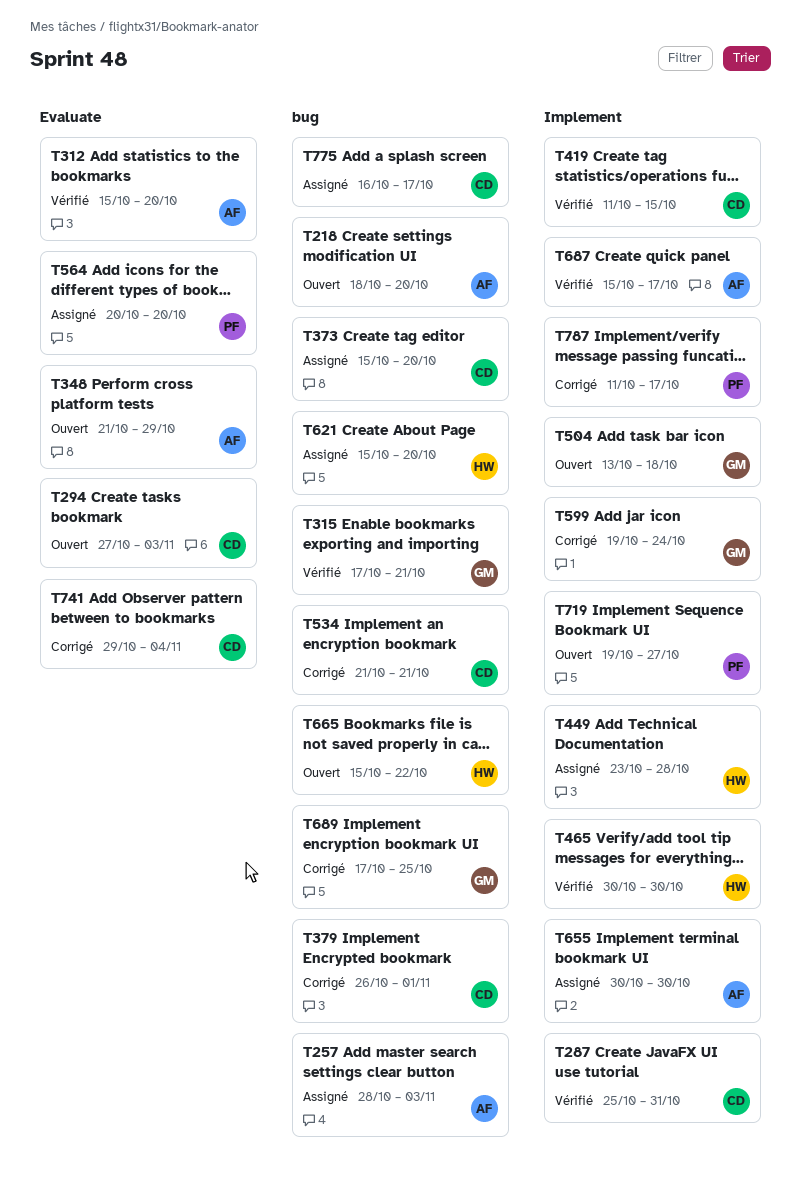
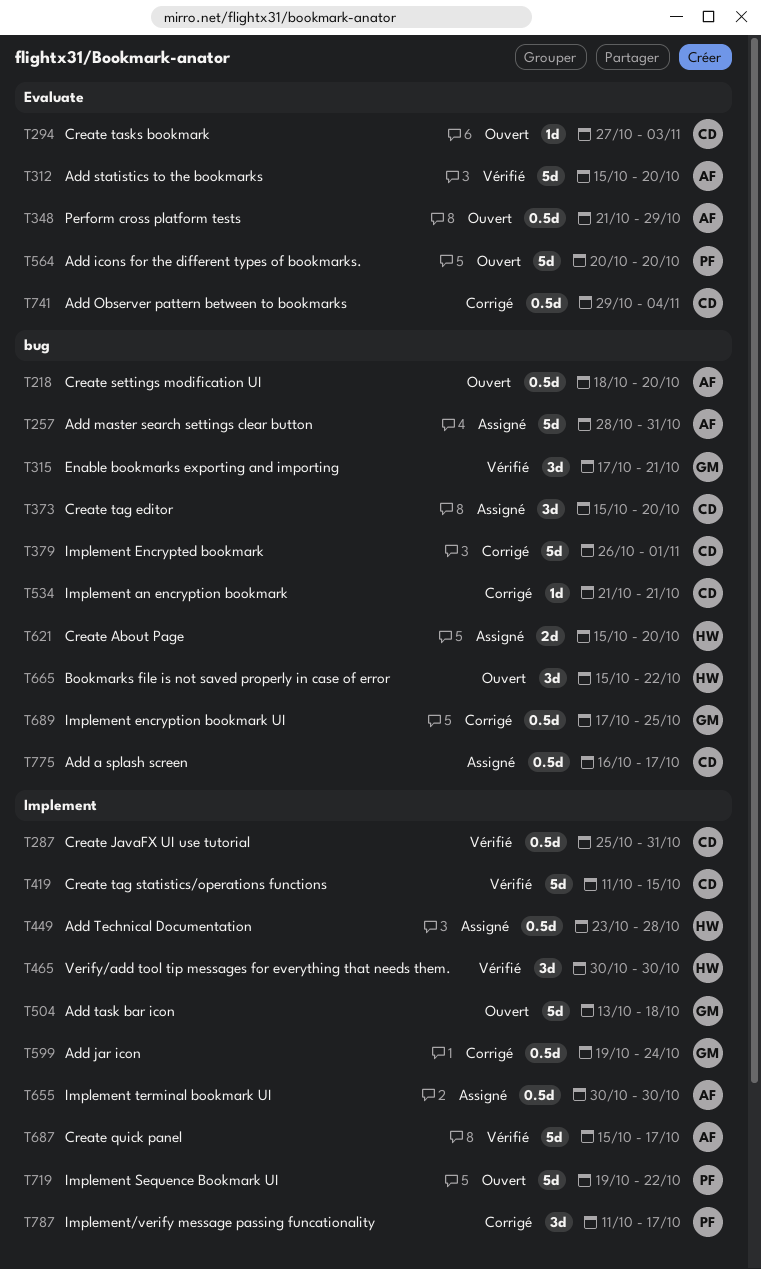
T257, due: Nov 3 -> Oct 31
T564, status: Assigné -> Ouvert
T719, due: Oct 27 -> Oct 22

